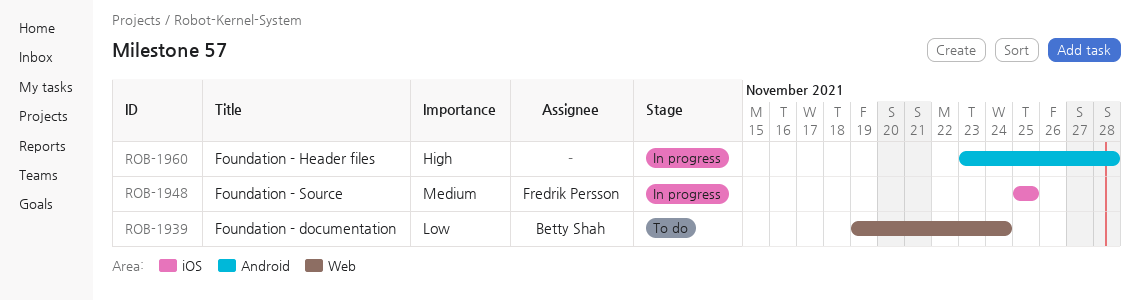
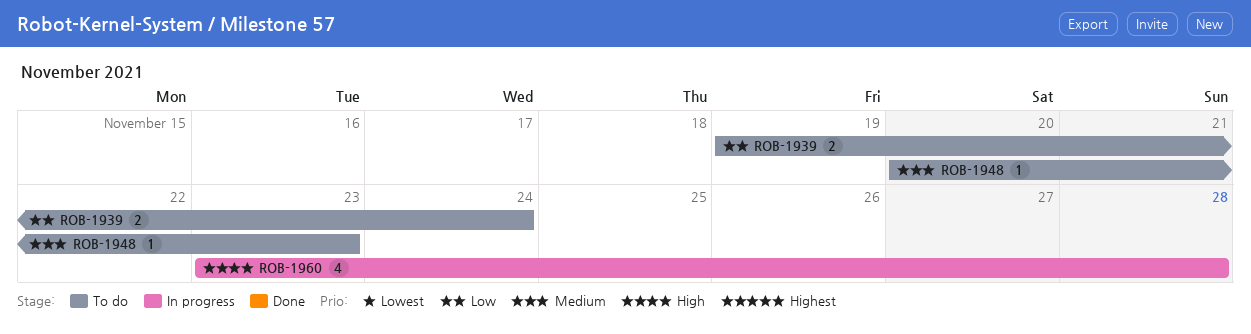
ROB-1948, status: In progress -> To do
ROB-1948, start: Nov 25 -> Nov 20
ROB-1948, due: Nov 25 -> Nov 23

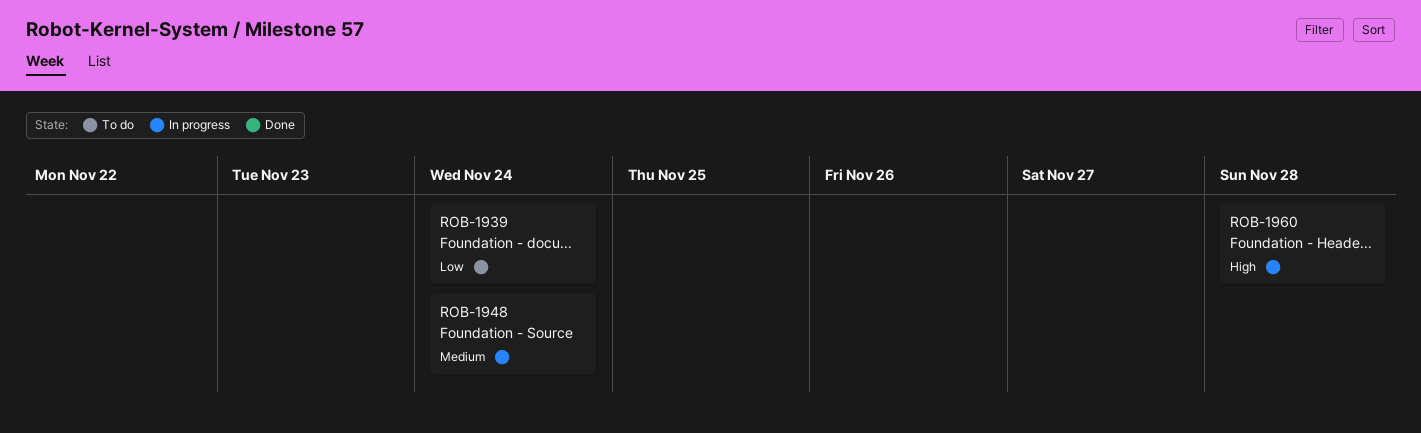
ROB-1948, status: To do -> In progress
ROB-1948, due: Nov 23 -> Nov 24

